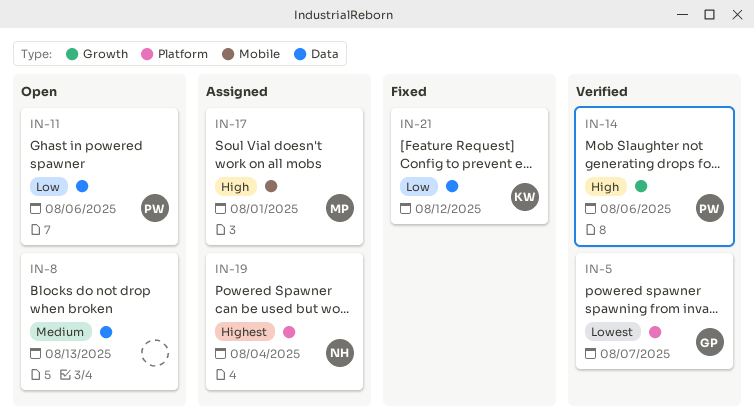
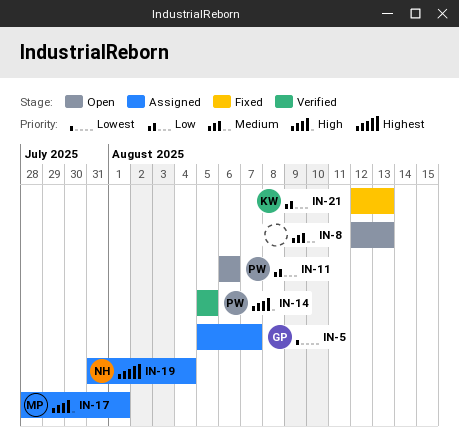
IN-5, status: Verified -> Assigned
IN-14, due: Aug 6 -> Aug 5
IN-21, due: Aug 12 -> Aug 13

